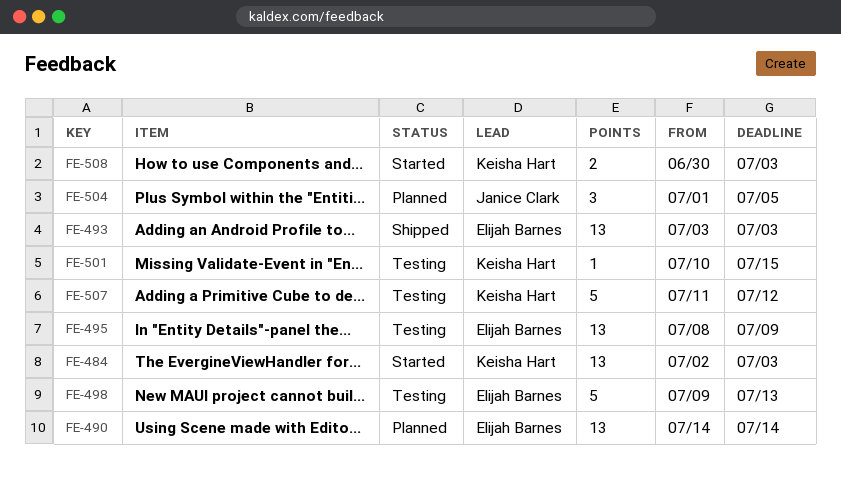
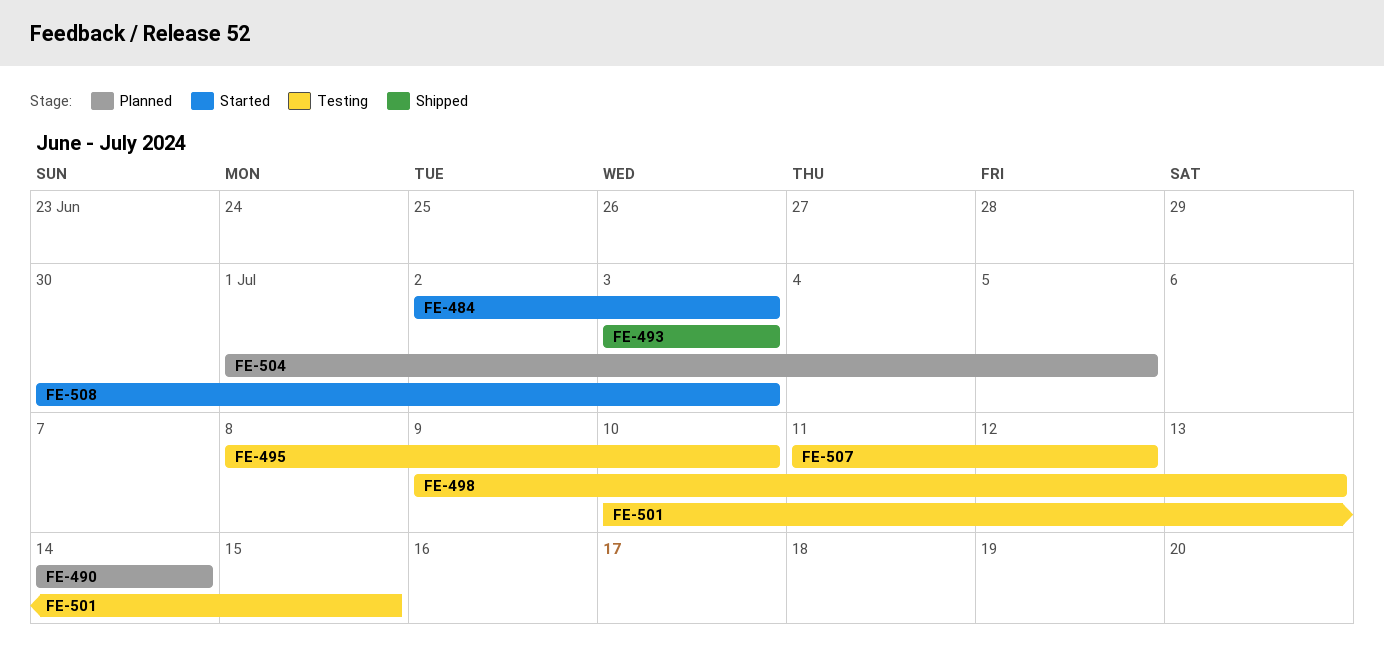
FE-495, due: Jul 9 -> Jul 10

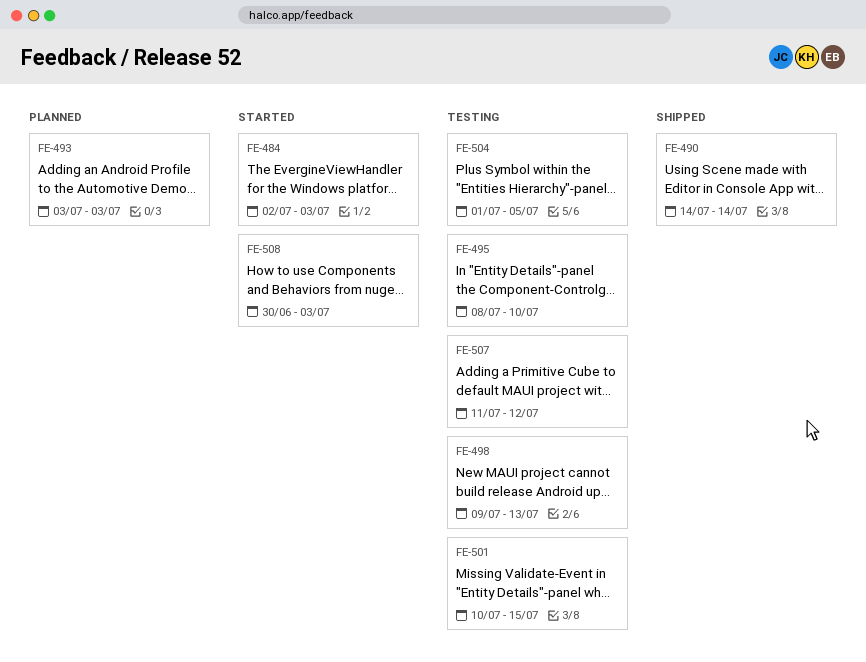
FE-490, status: Planned -> Shipped
FE-493, status: Shipped -> Planned
FE-504, status: Planned -> Testing

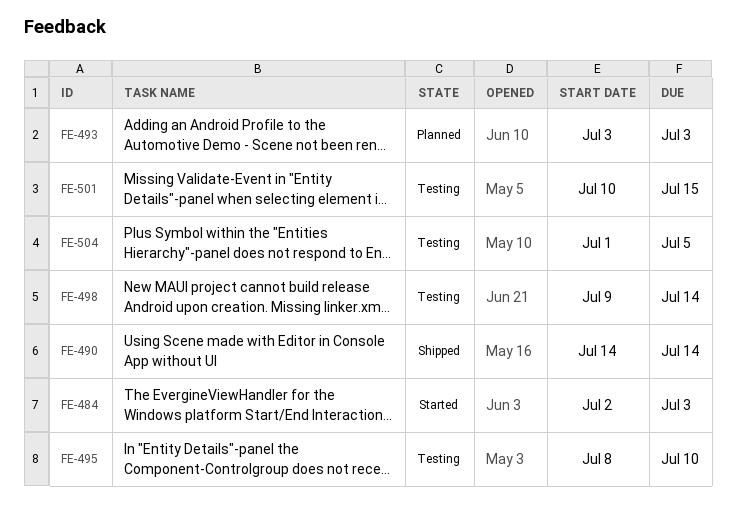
FE-498, due: Jul 13 -> Jul 14
FE-507: present -> none
FE-508: present -> none

